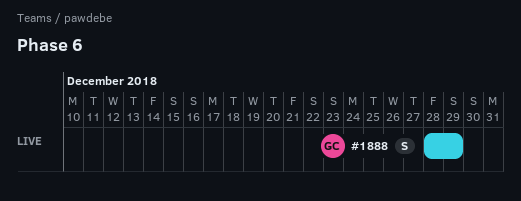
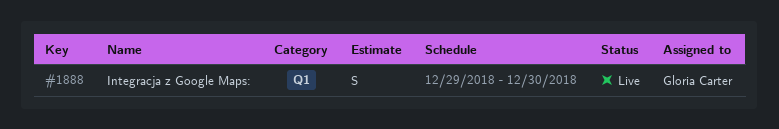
#1888, start: Dec 28 -> Dec 29
#1888, due: Dec 29 -> Dec 30

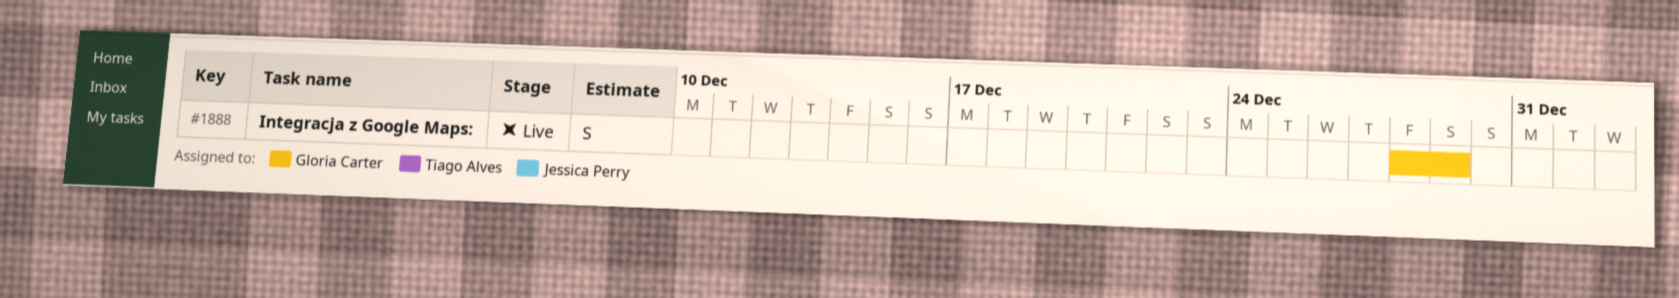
#1888, start: Dec 29 -> Dec 28
#1888, due: Dec 30 -> Dec 29

